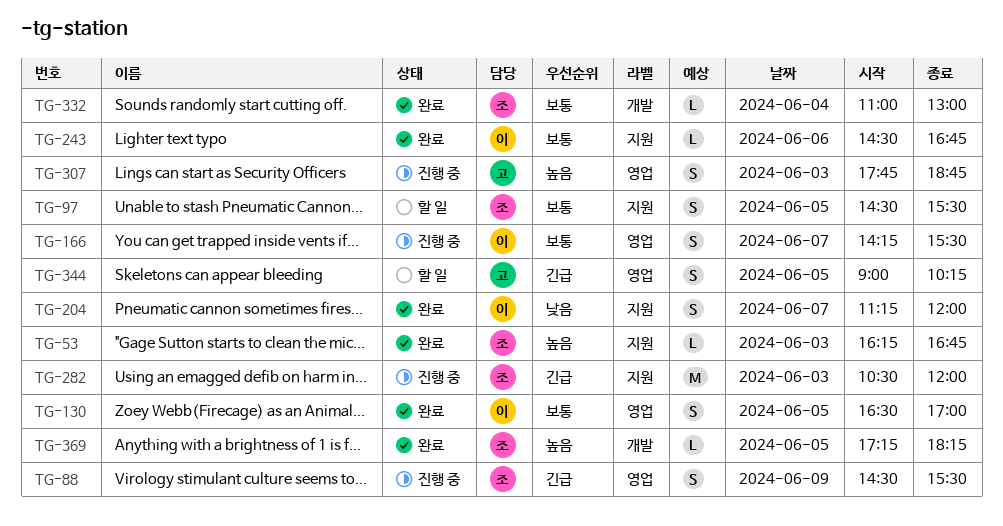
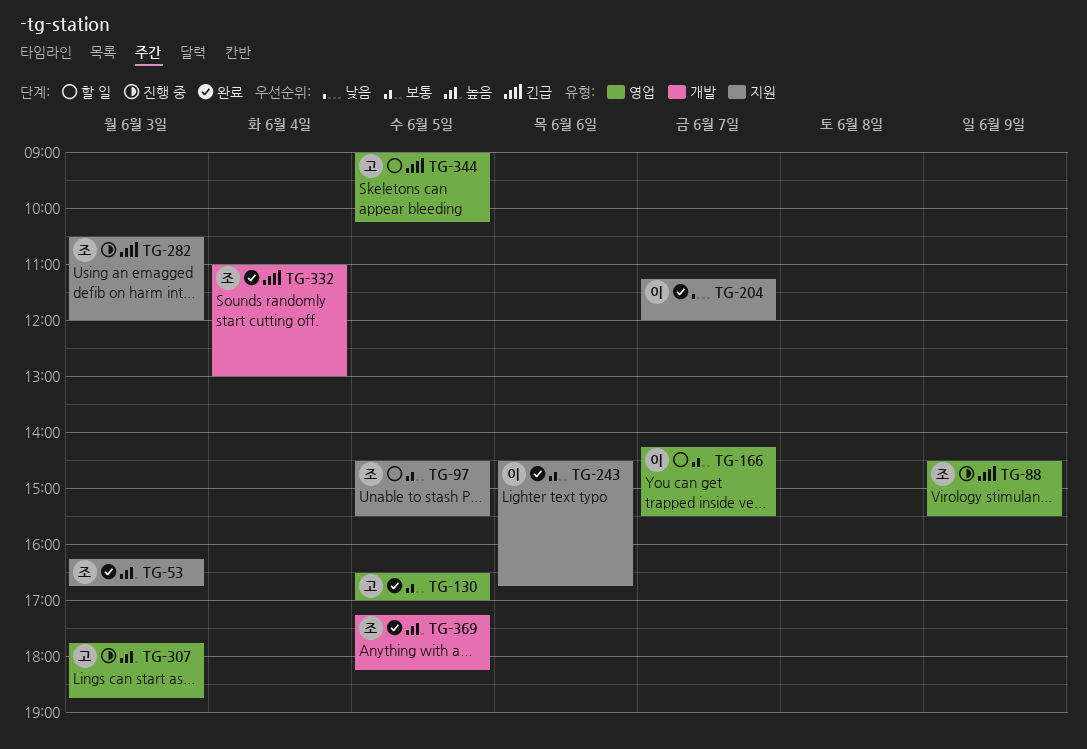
TG-130, owner: 이 -> 고
TG-166, status: 진행 중 -> 할 일
TG-332, priority: 보통 -> 긴급

